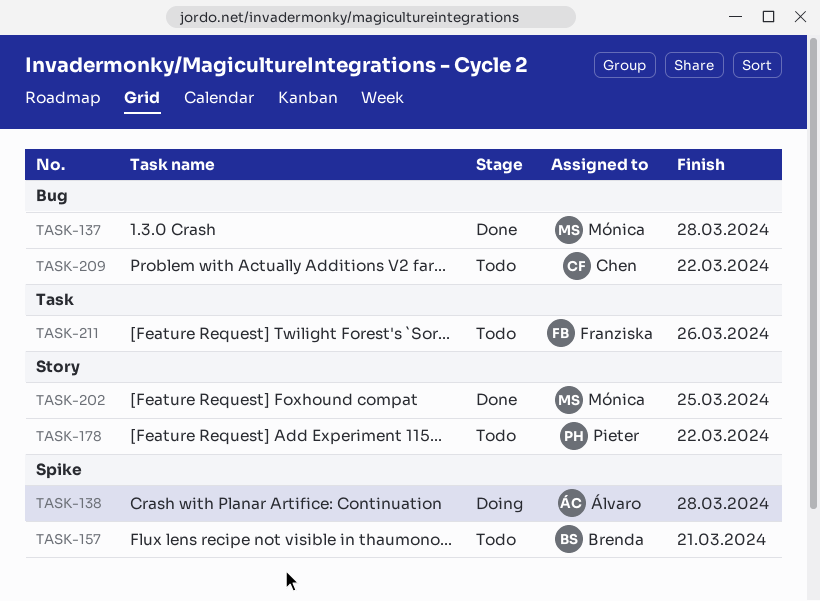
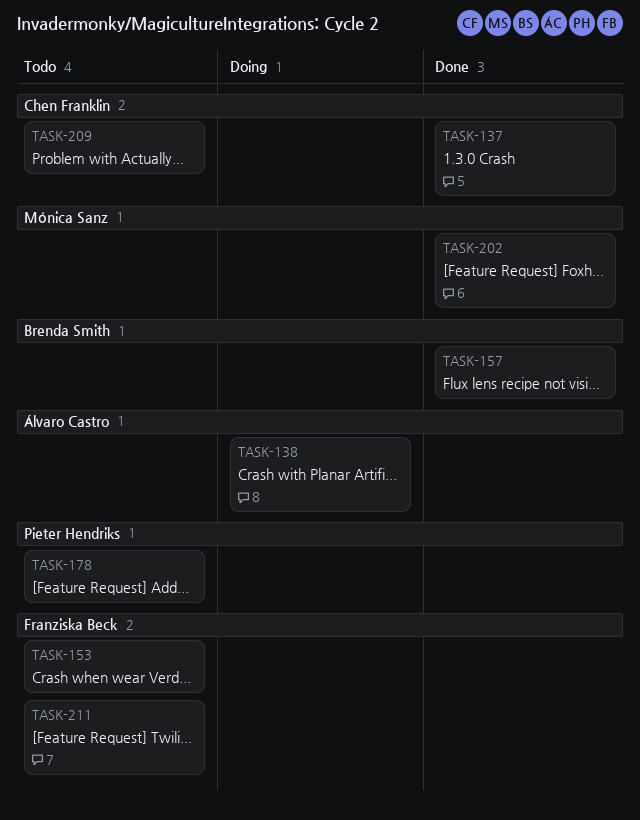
TASK-137, owner: Mónica Sanz -> Chen Franklin
TASK-153: none -> present
TASK-157, status: Todo -> Done

